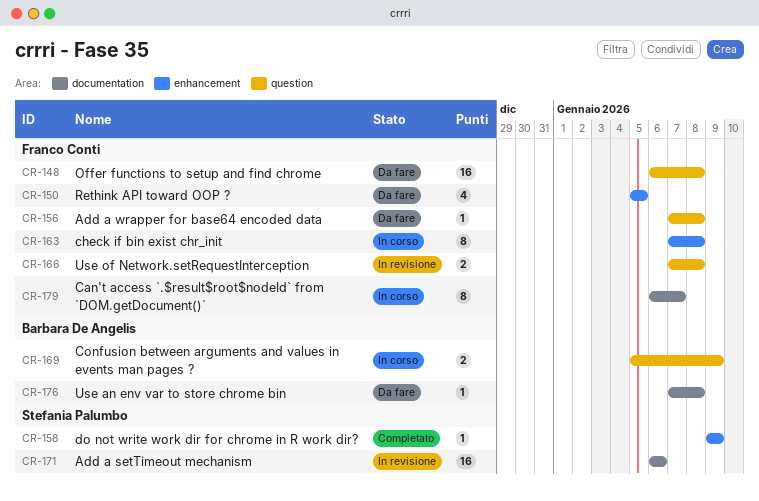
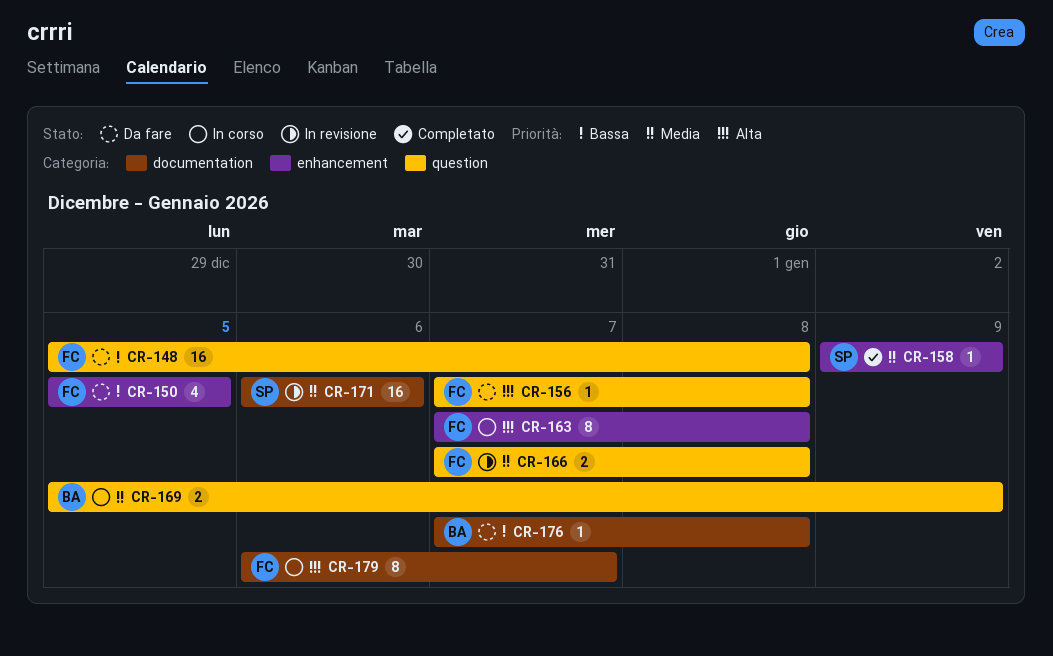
CR-148, start: Jan 6 -> Jan 5

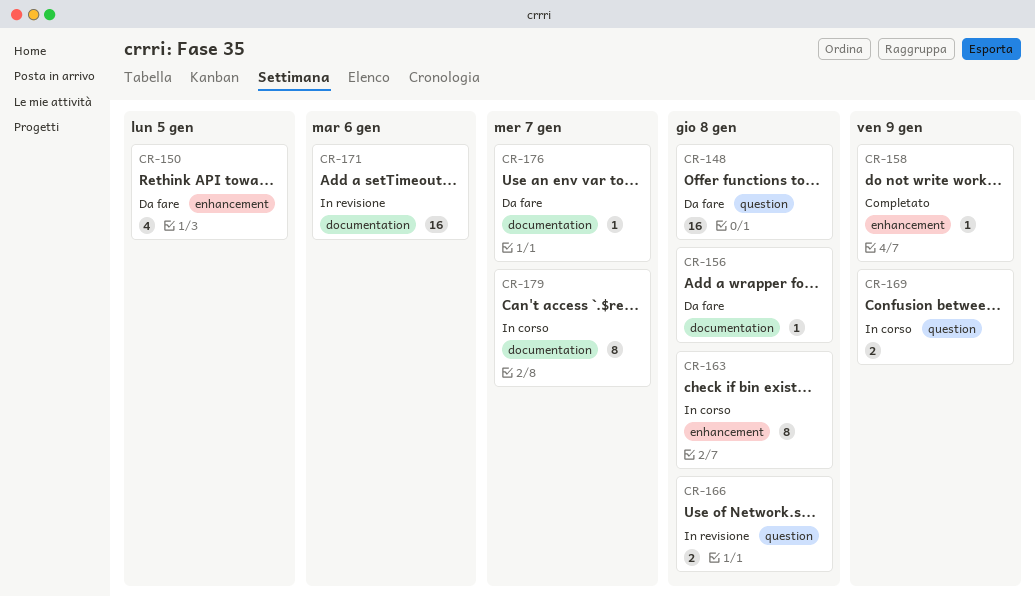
CR-156, label: question -> documentation
CR-176, due: Jan 8 -> Jan 7

